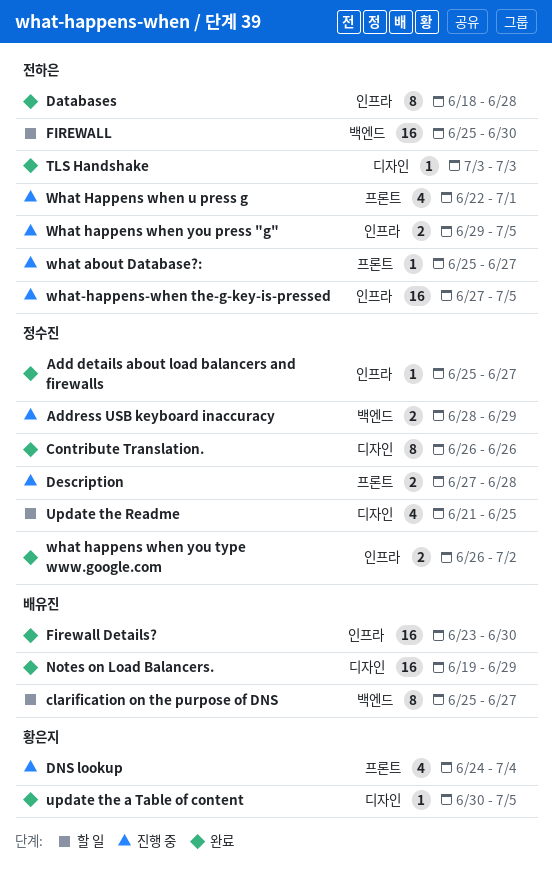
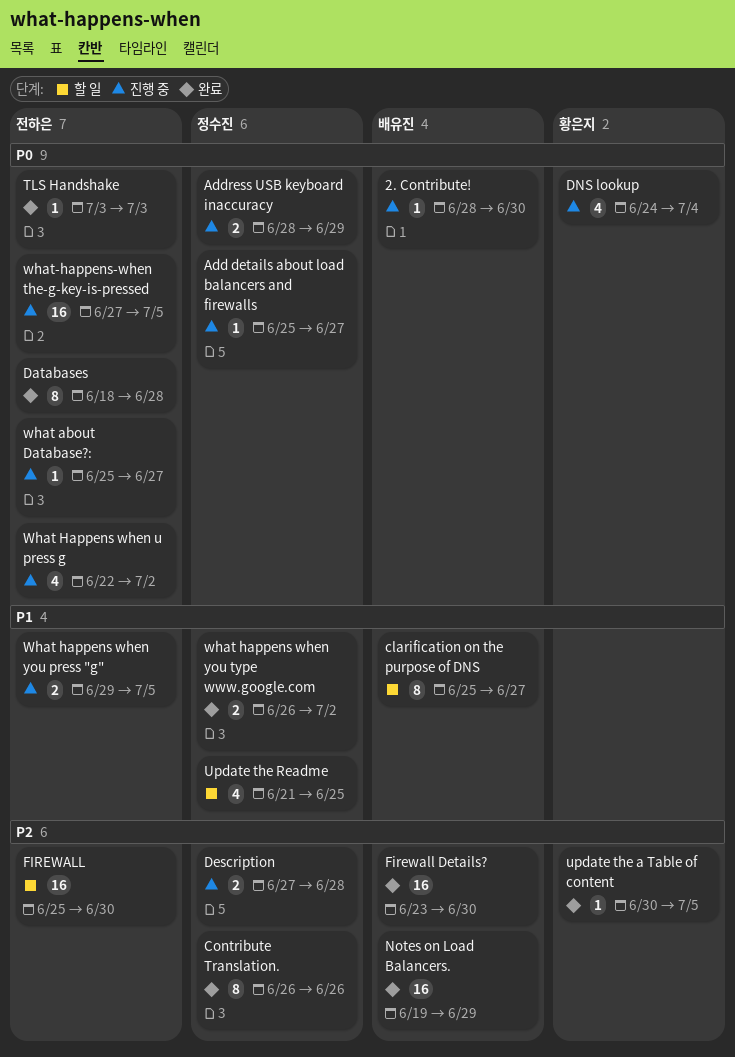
2. Contribute!: none -> present
Add details about load balancers and firewalls, status: 완료 -> 진행 중
What Happens when u press g, due: Jul 1 -> Jul 2

